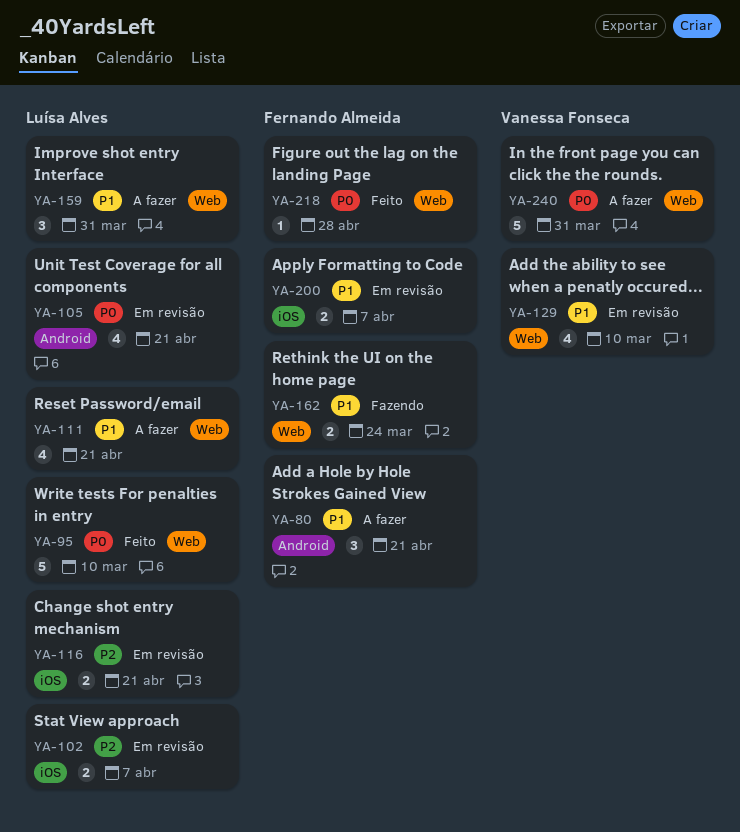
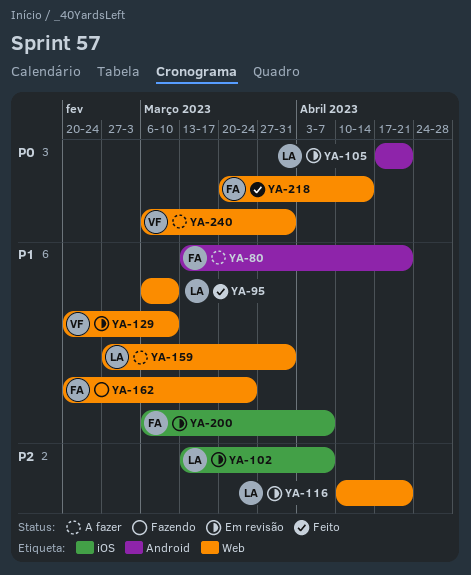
YA-95, priority: P0 -> P1
YA-111: present -> none
YA-116, label: iOS -> Web
YA-218, due: Apr 28 -> Apr 14

